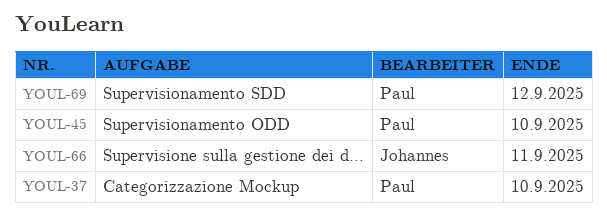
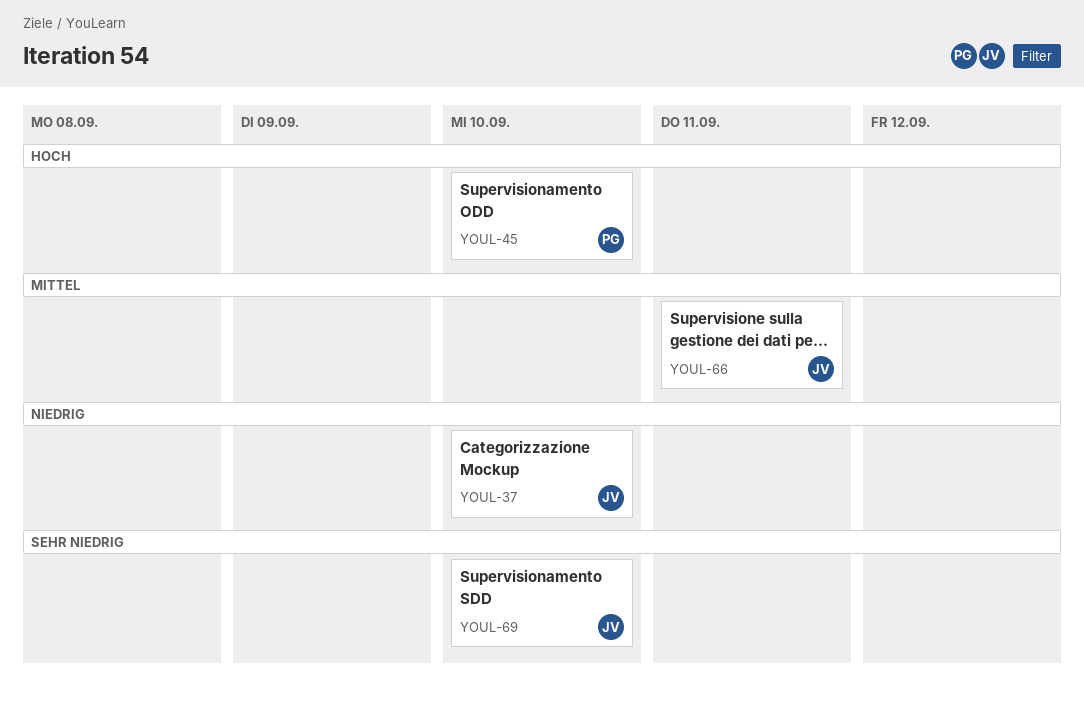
YOUL-37, owner: Paul -> Johannes
YOUL-69, owner: Paul -> Johannes
YOUL-69, due: Sep 12 -> Sep 10

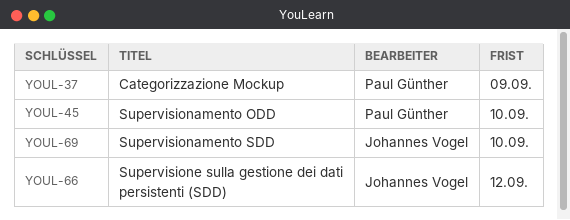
YOUL-37, owner: Johannes Vogel -> Paul Günther
YOUL-37, due: Sep 10 -> Sep 9
YOUL-66, due: Sep 11 -> Sep 12

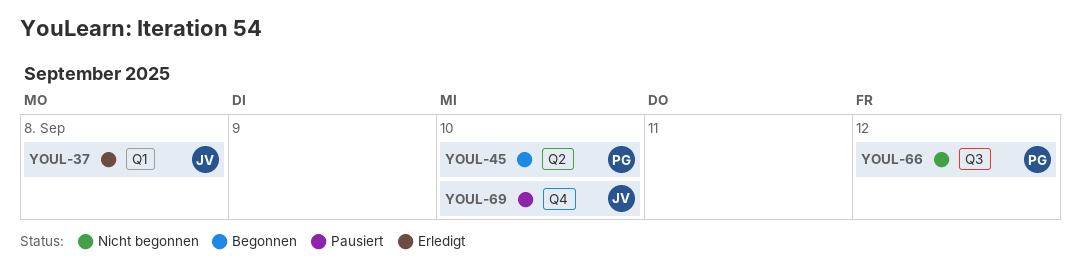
YOUL-37, owner: Paul Günther -> Johannes Vogel
YOUL-37, due: Sep 9 -> Sep 8
YOUL-66, owner: Johannes Vogel -> Paul Günther

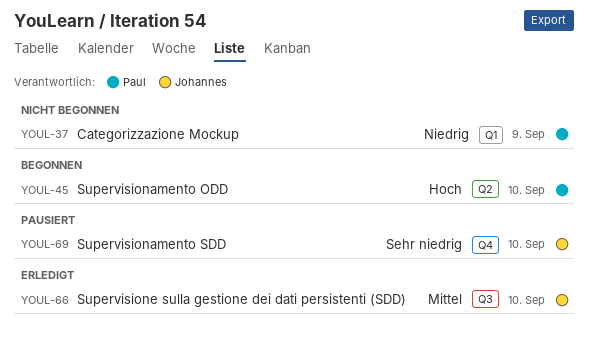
YOUL-37, status: Erledigt -> Nicht begonnen
YOUL-37, owner: Johannes -> Paul
YOUL-37, due: Sep 8 -> Sep 9
YOUL-66, status: Nicht begonnen -> Erledigt
YOUL-66, owner: Paul -> Johannes
YOUL-66, due: Sep 12 -> Sep 10

